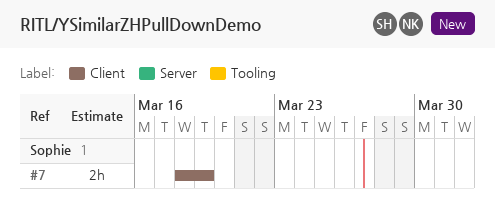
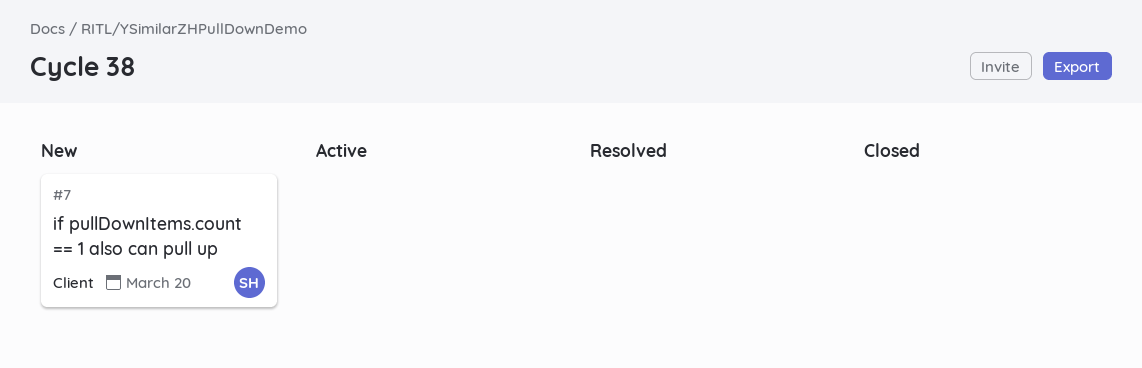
#7, due: Mar 19 -> Mar 20

